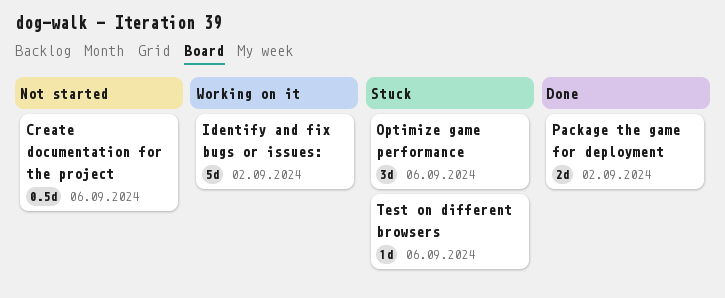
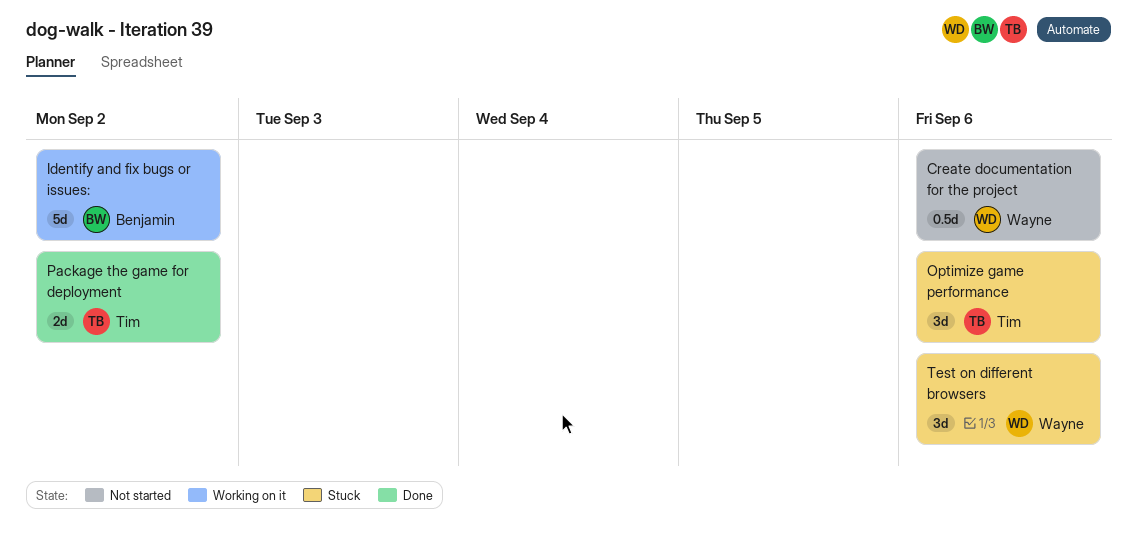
Test on different browsers, estimate: 1d -> 3d

